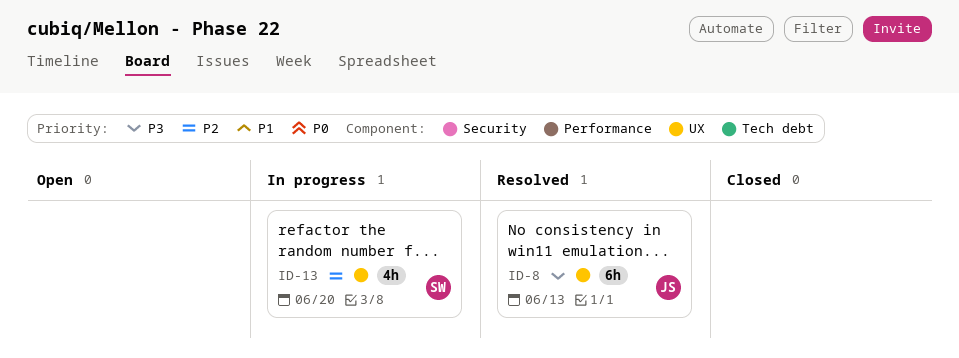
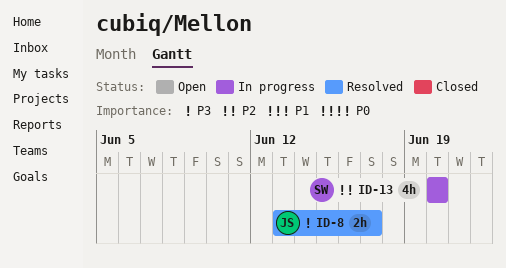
ID-8, estimate: 6h -> 2h
ID-8, due: Jun 13 -> Jun 17

